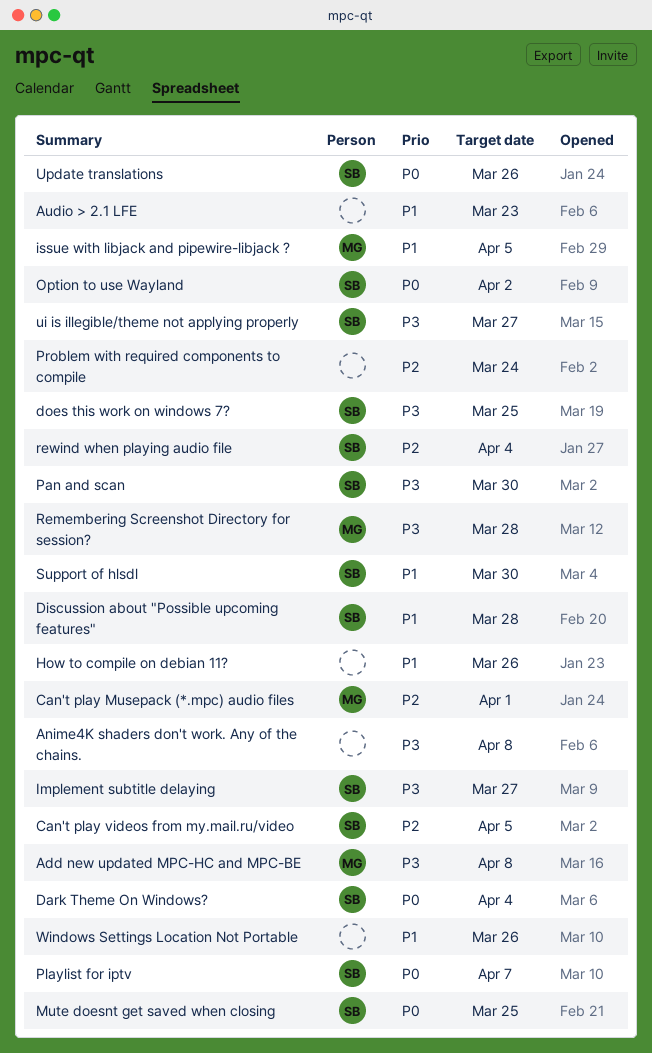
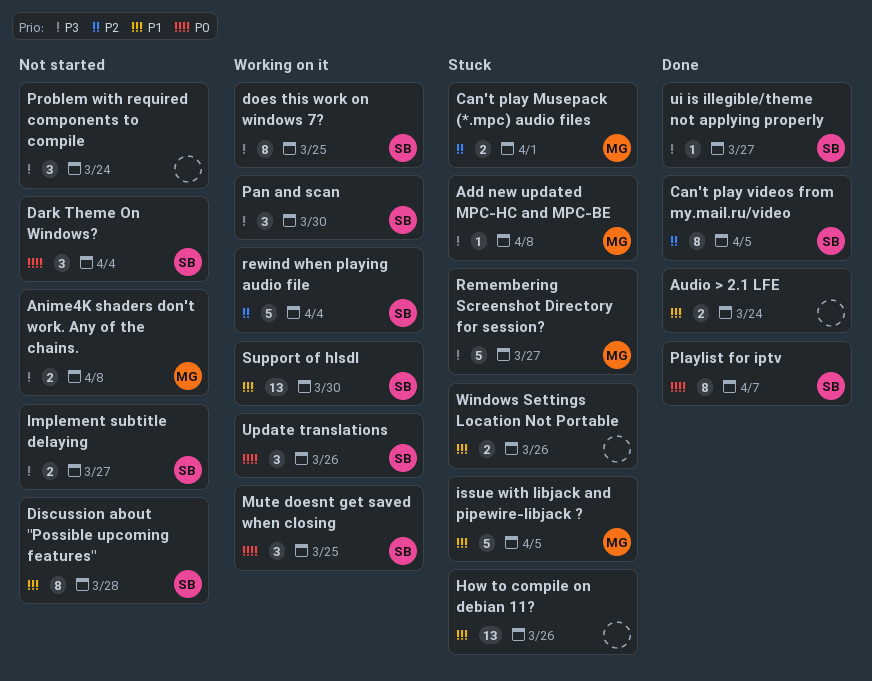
Anime4K shaders don't work. Any of the chains., owner: none -> MG
Audio > 2.1 LFE, due: Mar 23 -> Mar 24
Option to use Wayland: present -> none
Problem with required components to compile, priority: P2 -> P3
Remembering Screenshot Directory for session?, due: Mar 28 -> Mar 27

